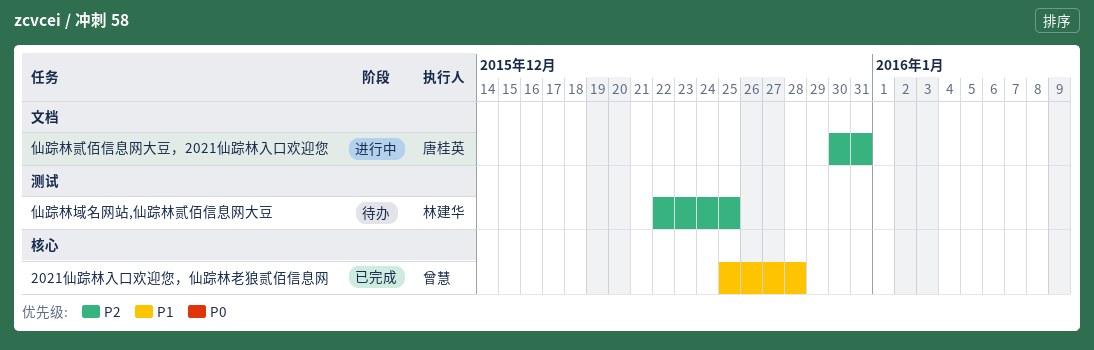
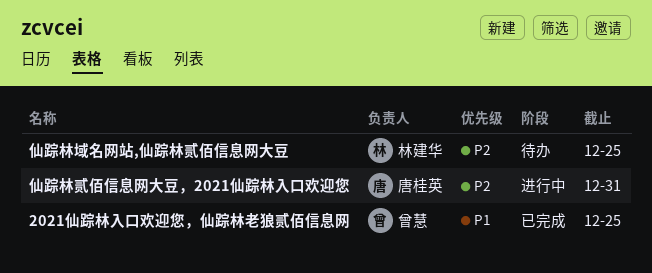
2021仙踪林入口欢迎您，仙踪林老狼贰佰信息网, due: Dec 28 -> Dec 25

